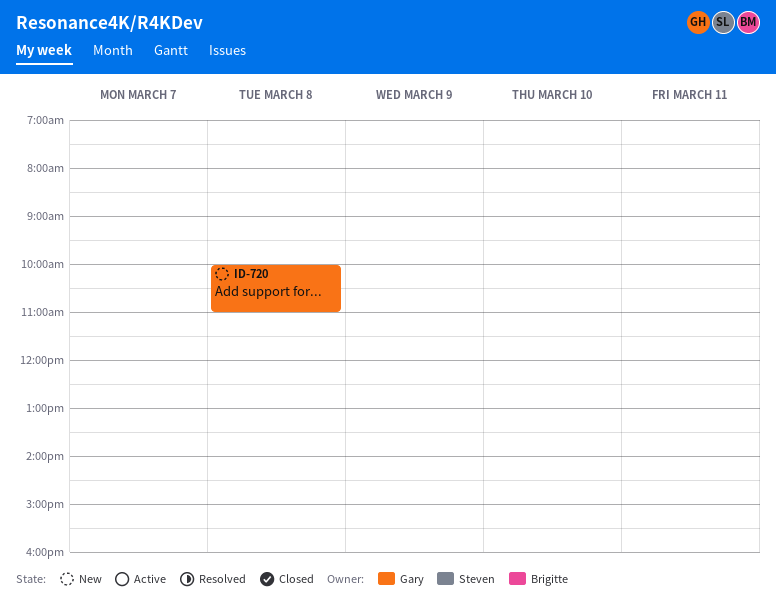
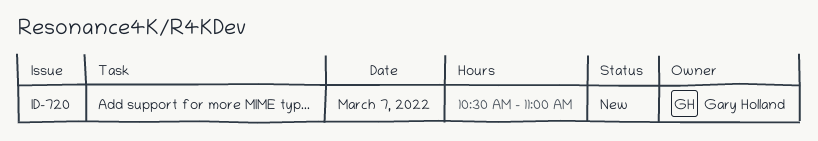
ID-720, day: Mar 8 -> Mar 7
ID-720, begins: 10:00 -> 10:30

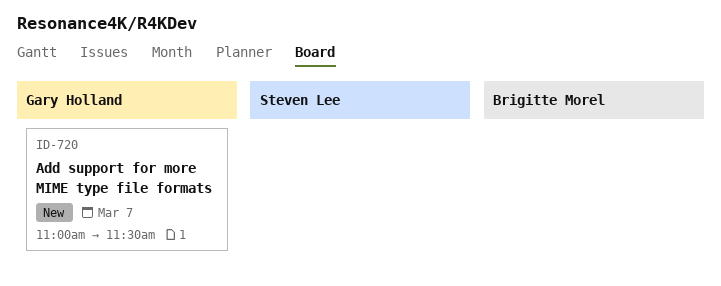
ID-720, begins: 10:30 -> 11:00
ID-720, ends: 11:00 -> 11:30

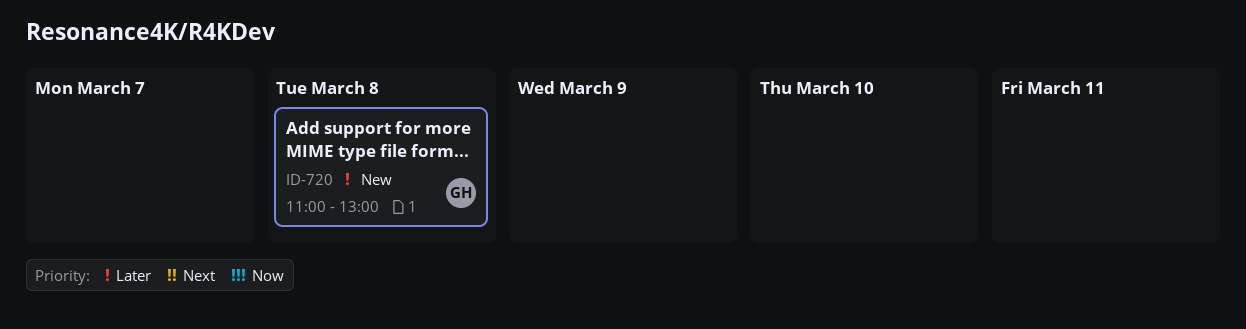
ID-720, day: Mar 7 -> Mar 8
ID-720, ends: 11:30 -> 13:00

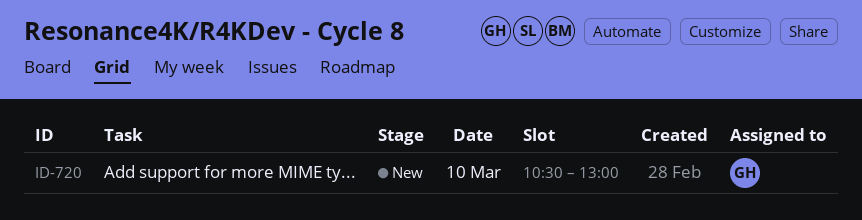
ID-720, day: Mar 8 -> Mar 10
ID-720, begins: 11:00 -> 10:30

